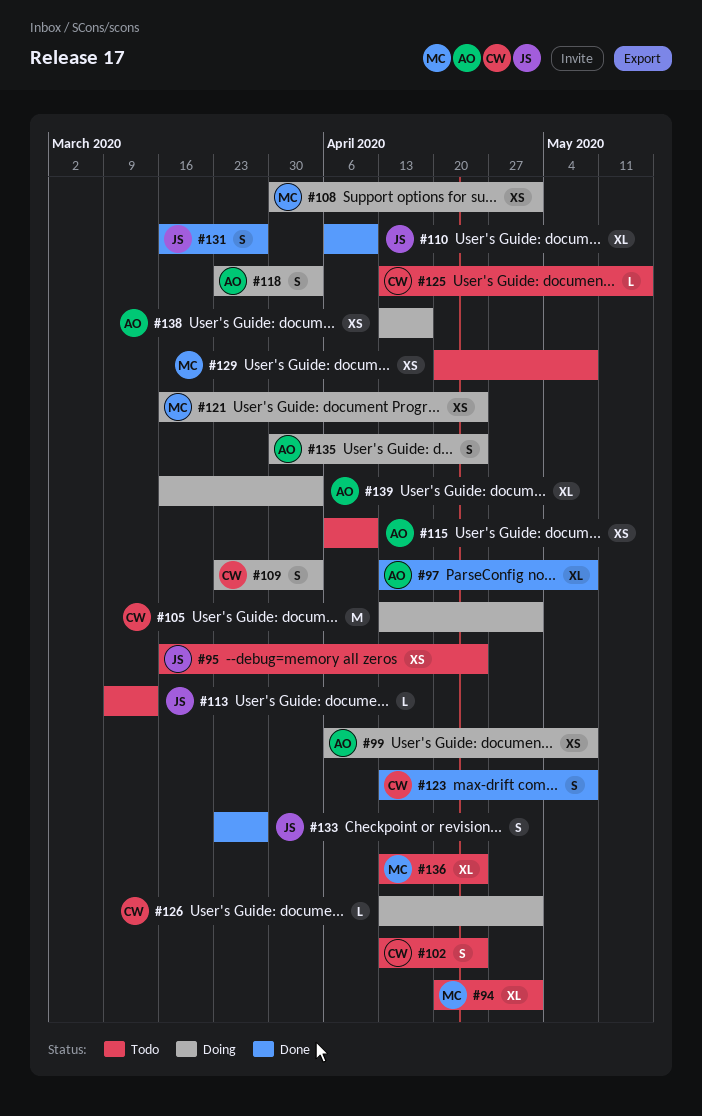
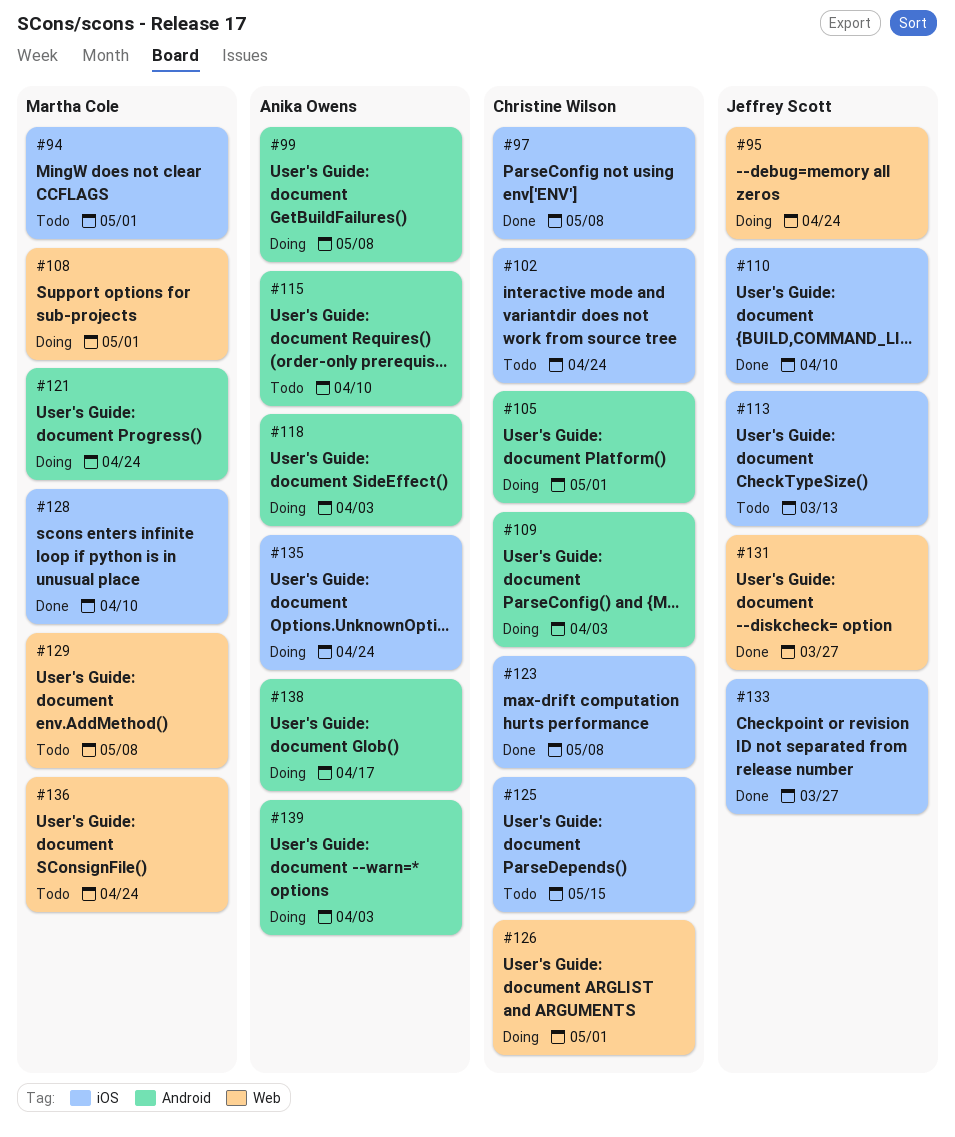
#95, status: Todo -> Doing
#97, owner: Anika Owens -> Christine Wilson
#128: none -> present

